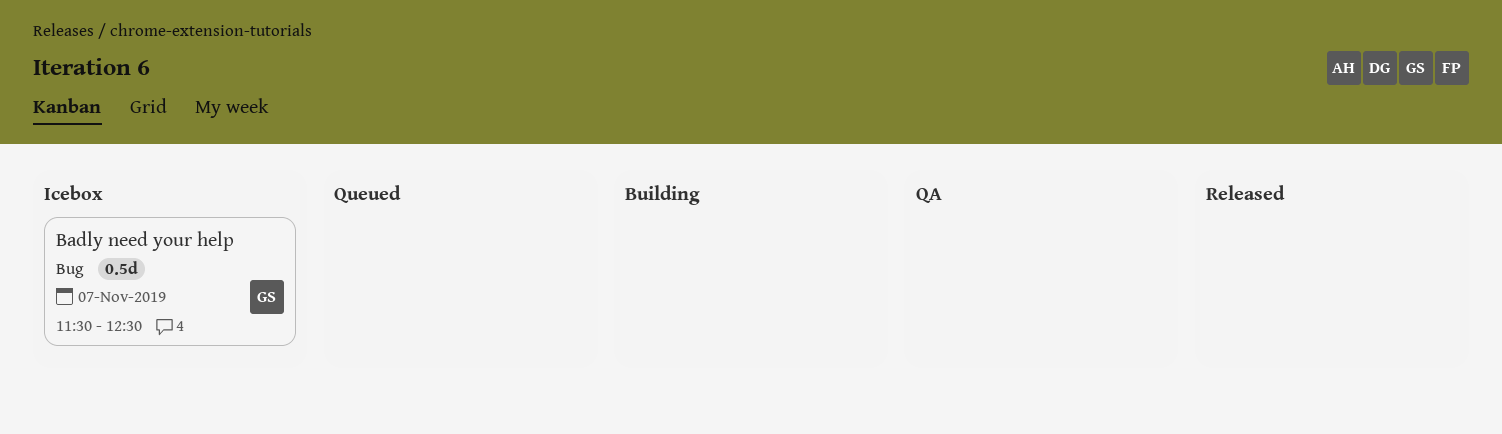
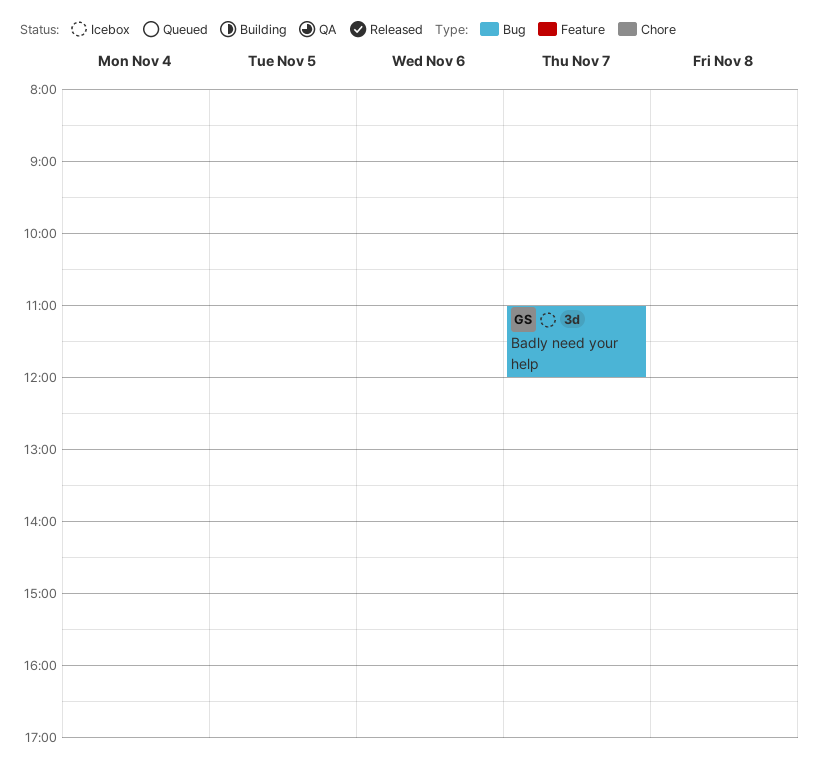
Badly need your help, estimate: 0.5d -> 3d
Badly need your help, begins: 11:30 -> 11:00
Badly need your help, ends: 12:30 -> 12:00

